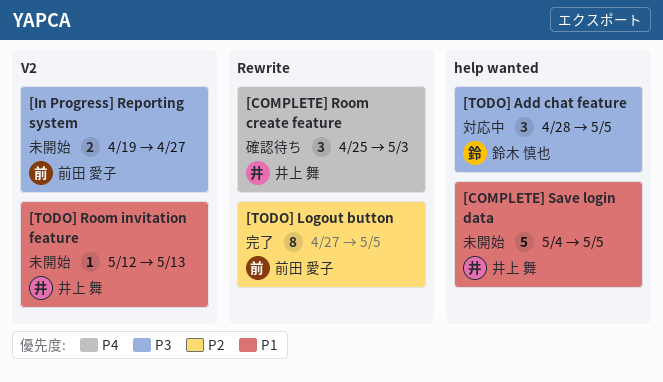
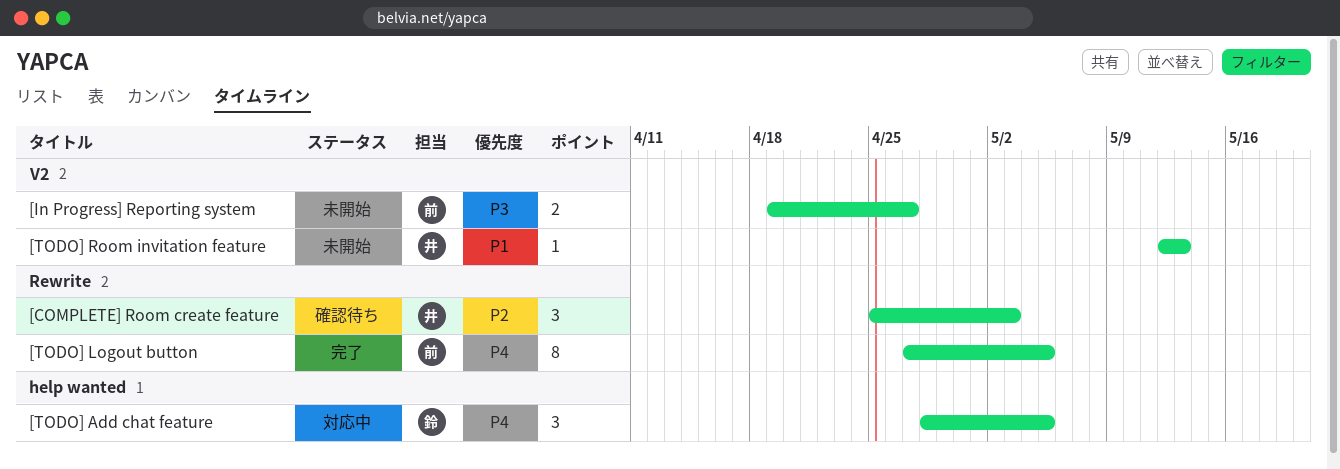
[COMPLETE] Room create feature, priority: P4 -> P2
[COMPLETE] Save login data: present -> none
[TODO] Add chat feature, priority: P3 -> P4
[TODO] Logout button, priority: P2 -> P4

